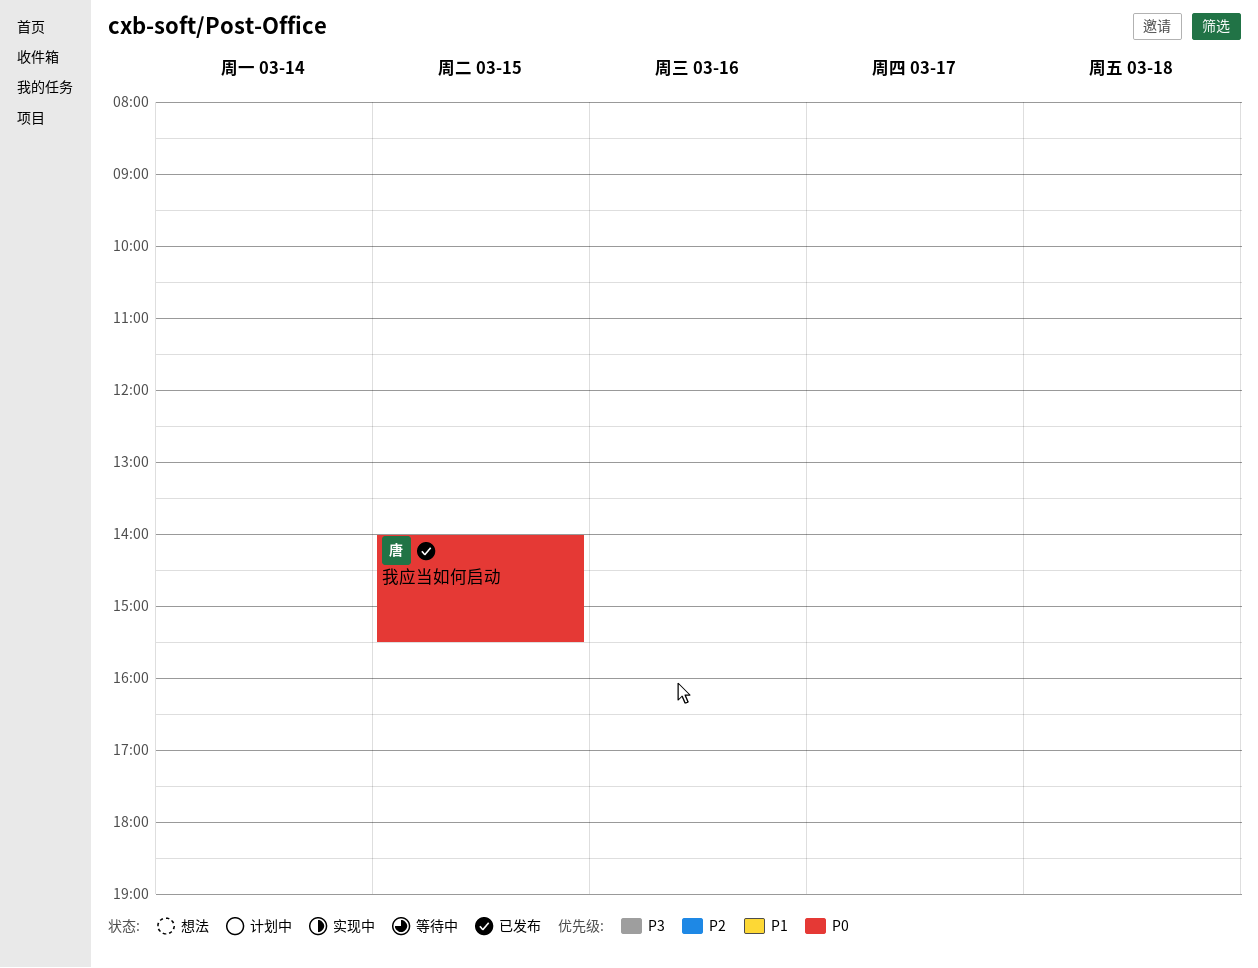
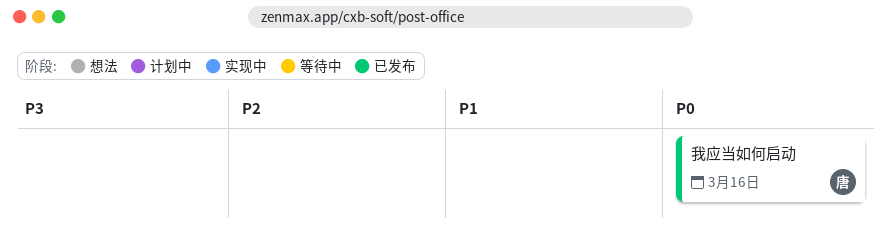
我应当如何启动, day: Mar 15 -> Mar 16

